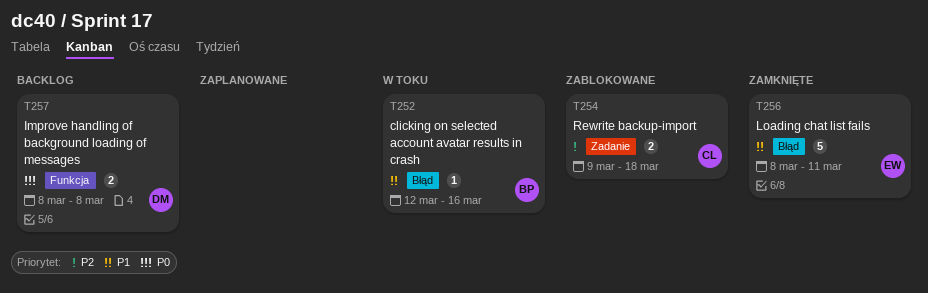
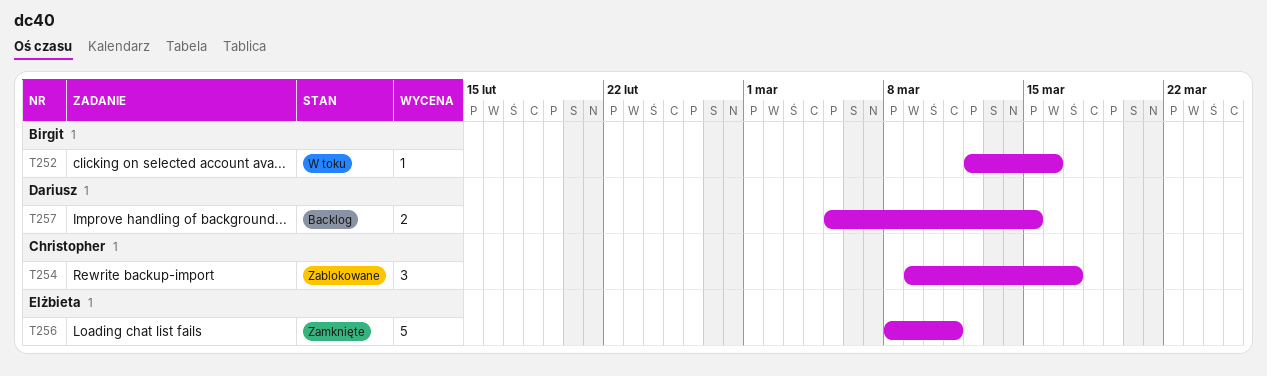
T254, estimate: 2 -> 3
T254, due: Mar 18 -> Mar 17
T257, start: Mar 8 -> Mar 5
T257, due: Mar 8 -> Mar 15

